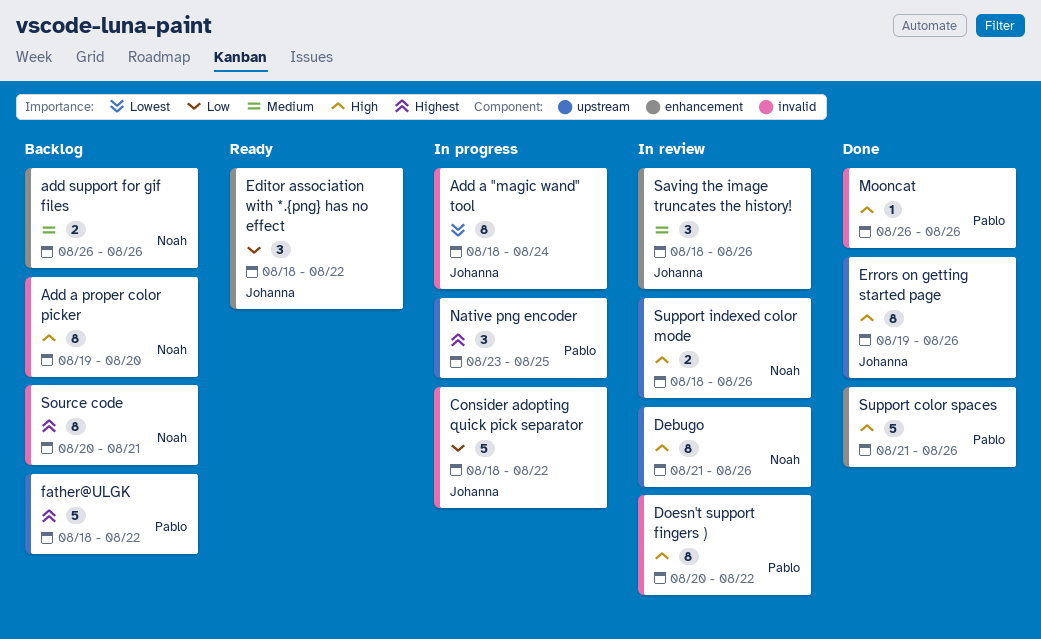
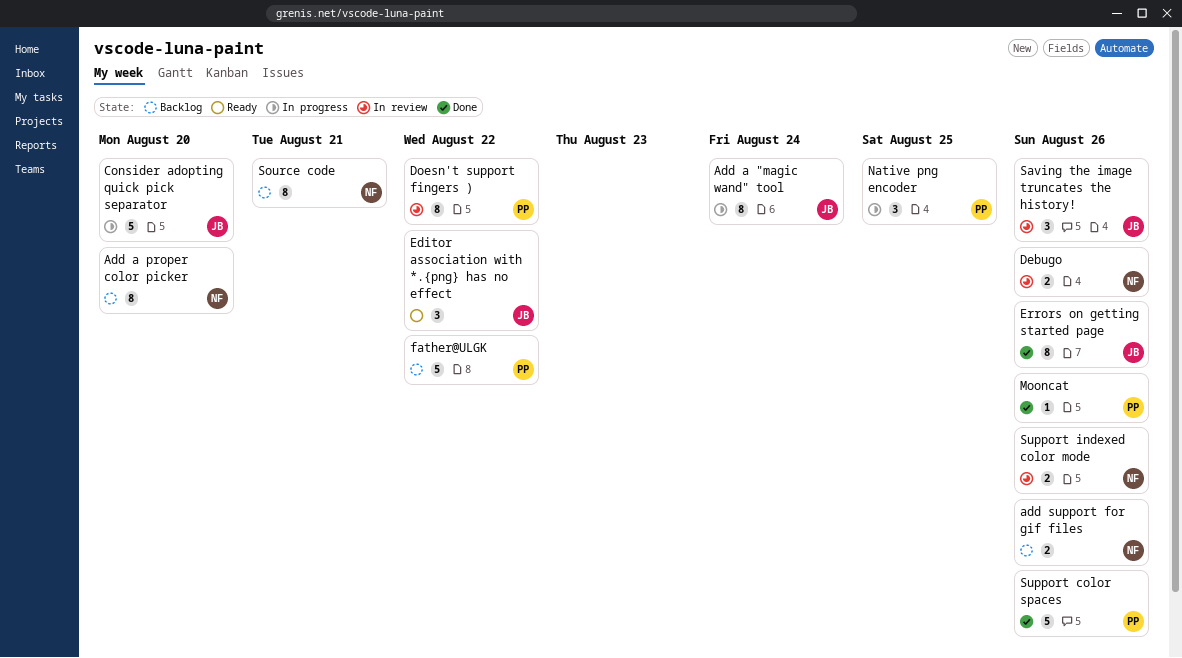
Consider adopting quick pick separator, due: Aug 22 -> Aug 20
Debugo, estimate: 8 -> 2

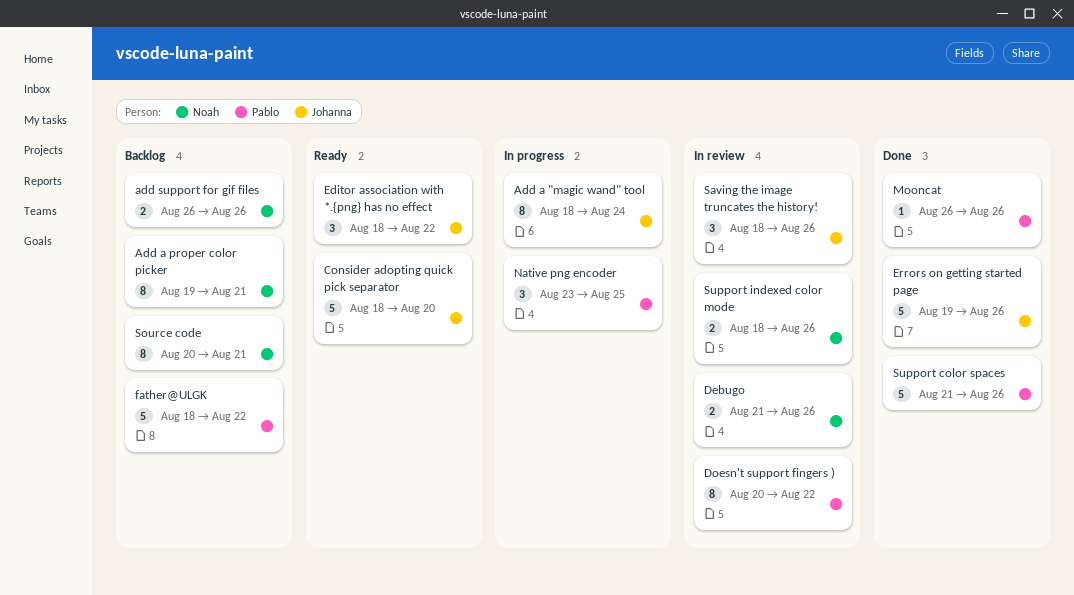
Add a proper color picker, due: Aug 20 -> Aug 21
Consider adopting quick pick separator, status: In progress -> Ready
Errors on getting started page, estimate: 8 -> 5

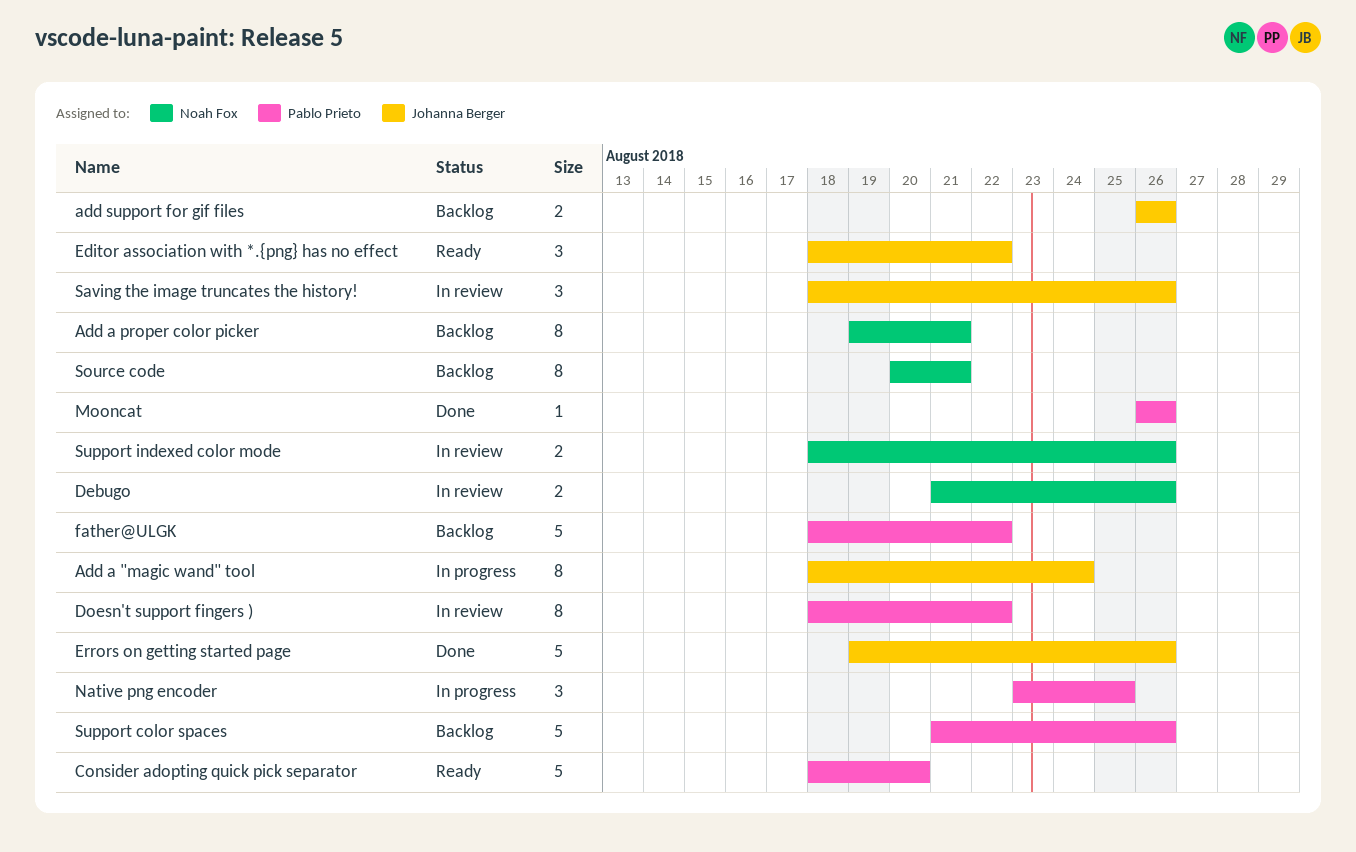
add support for gif files, owner: Noah Fox -> Johanna Berger
Consider adopting quick pick separator, owner: Johanna Berger -> Pablo Prieto
Doesn't support fingers ), start: Aug 20 -> Aug 18
Support color spaces, status: Done -> Backlog

